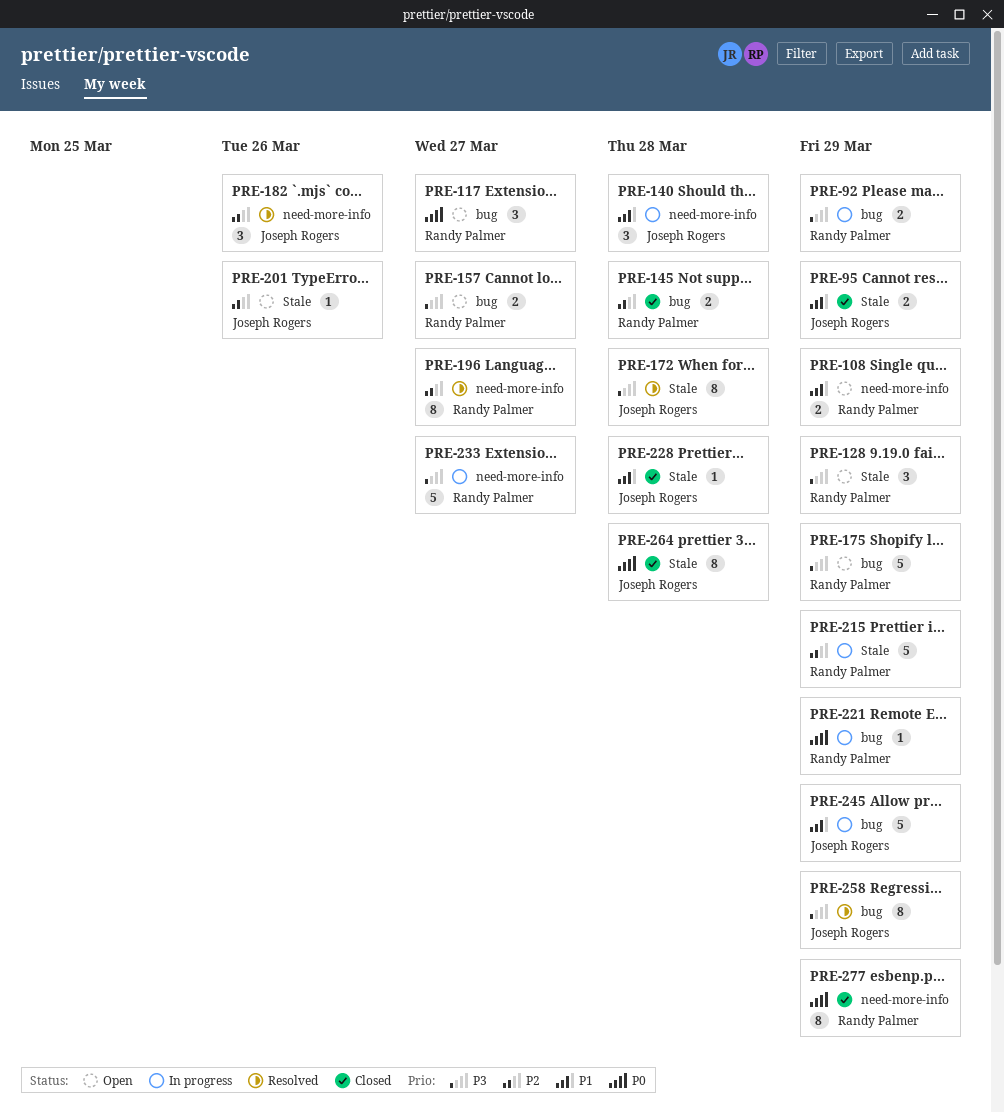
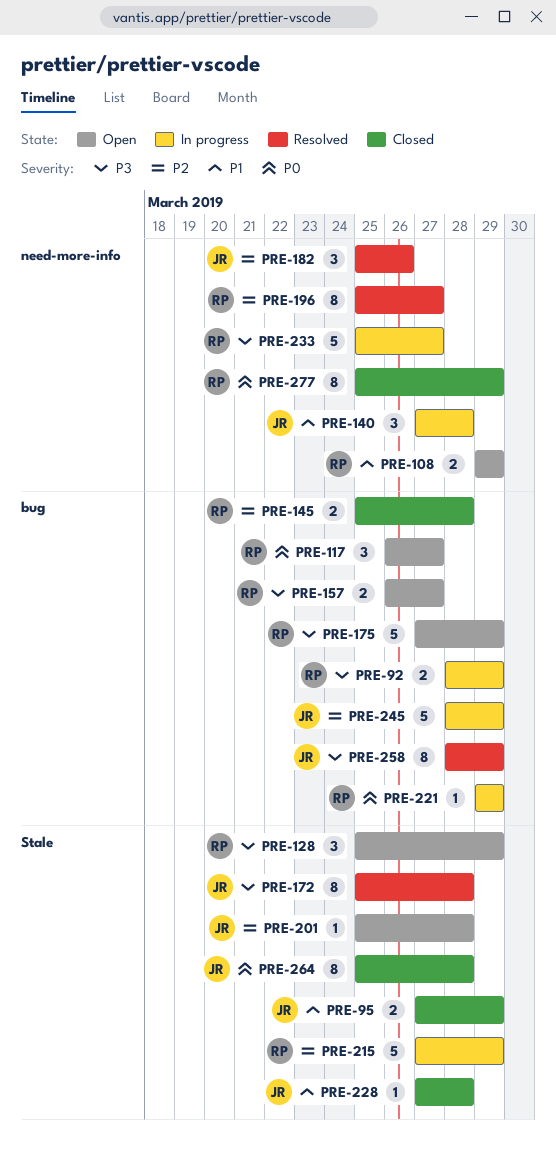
PRE-201, due: Mar 26 -> Mar 28
PRE-245, priority: P1 -> P2

